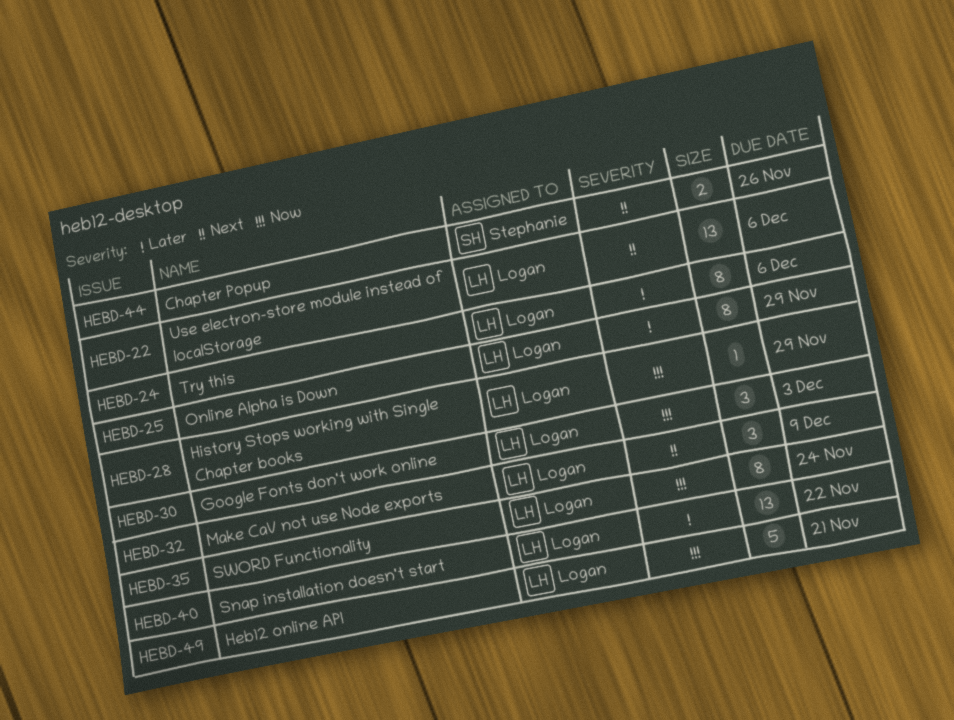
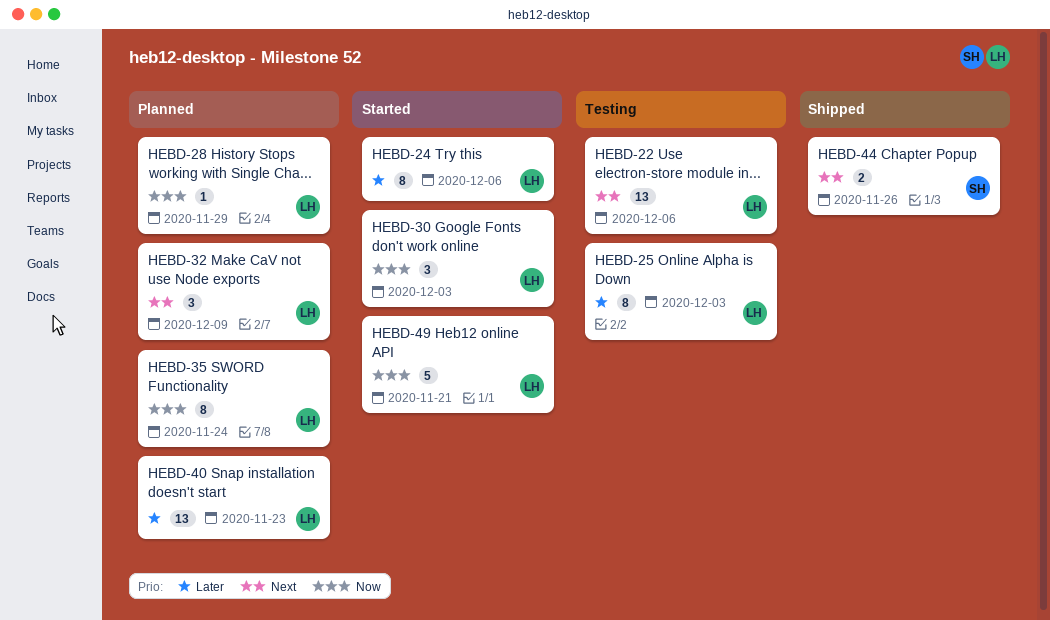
HEBD-25, due: Nov 29 -> Dec 3
HEBD-40, due: Nov 22 -> Nov 23

